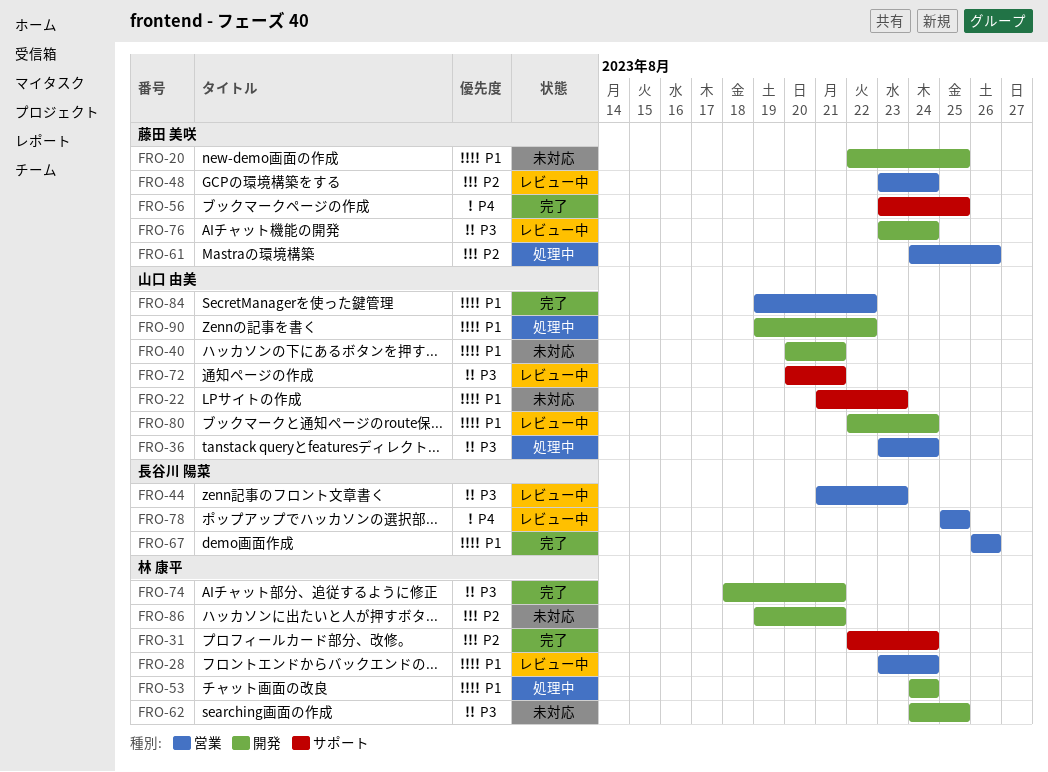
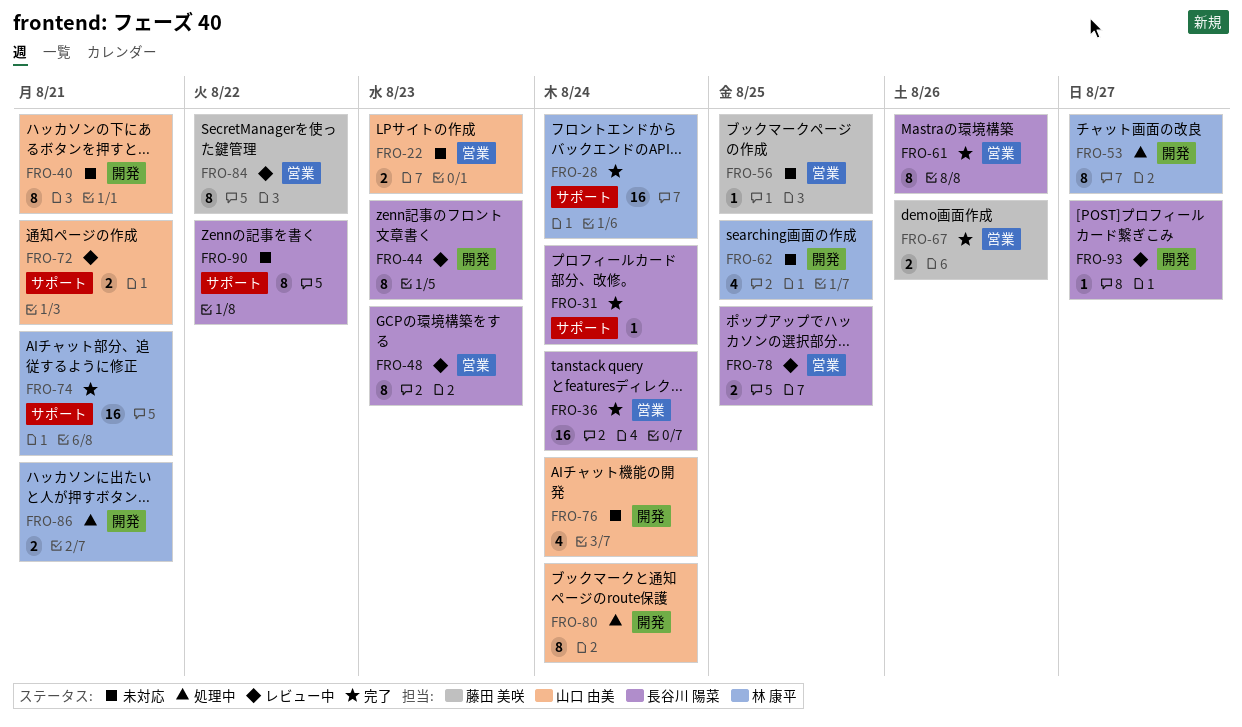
FRO-20: present -> none
FRO-22, label: サポート -> 営業
FRO-28, status: レビュー中 -> 完了
FRO-28, label: 営業 -> サポート
FRO-31, owner: 林 康平 -> 長谷川 陽菜
FRO-36, status: 処理中 -> 完了
FRO-36, owner: 山口 由美 -> 長谷川 陽菜
FRO-44, label: 営業 -> 開発
FRO-48, owner: 藤田 美咲 -> 長谷川 陽菜
FRO-48, due: Aug 24 -> Aug 23
FRO-53, due: Aug 24 -> Aug 27
FRO-56, status: 完了 -> 未対応
FRO-56, label: サポート -> 営業
FRO-61, status: 処理中 -> 完了
FRO-61, owner: 藤田 美咲 -> 長谷川 陽菜
FRO-67, owner: 長谷川 陽菜 -> 藤田 美咲
FRO-74, label: 開発 -> サポート
FRO-76, status: レビュー中 -> 未対応
FRO-76, owner: 藤田 美咲 -> 山口 由美
FRO-80, status: レビュー中 -> 処理中
FRO-84, status: 完了 -> レビュー中
FRO-84, owner: 山口 由美 -> 藤田 美咲
FRO-86, status: 未対応 -> 処理中
FRO-90, status: 処理中 -> 未対応
FRO-90, owner: 山口 由美 -> 長谷川 陽菜
FRO-90, label: 開発 -> サポート
FRO-93: none -> present

